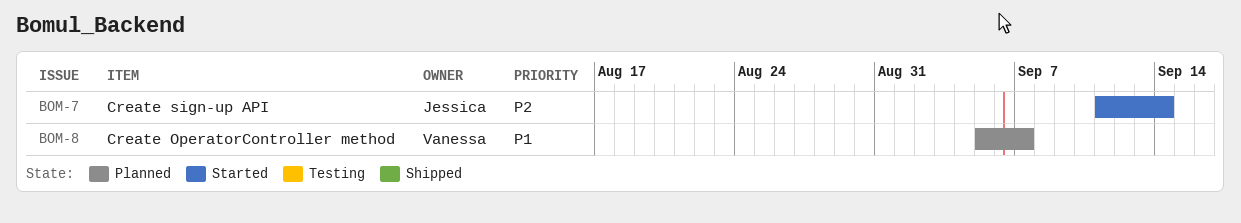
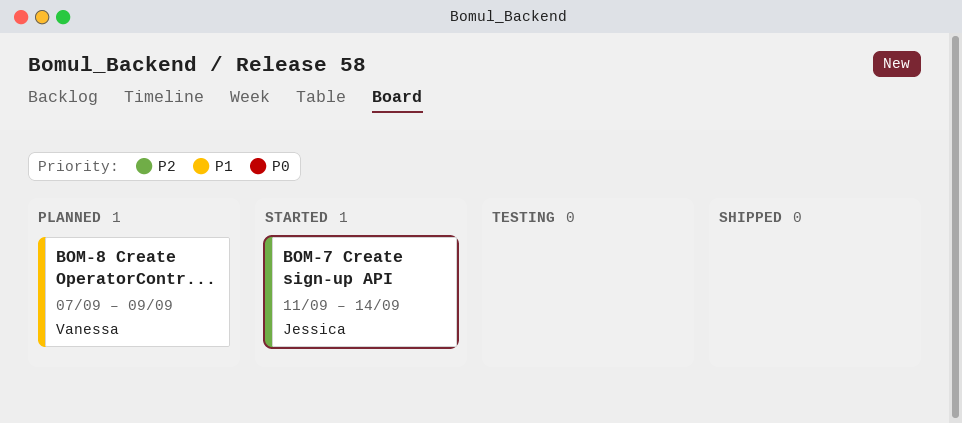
BOM-8, start: Sep 5 -> Sep 7
BOM-8, due: Sep 7 -> Sep 9

